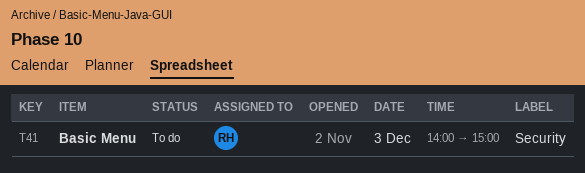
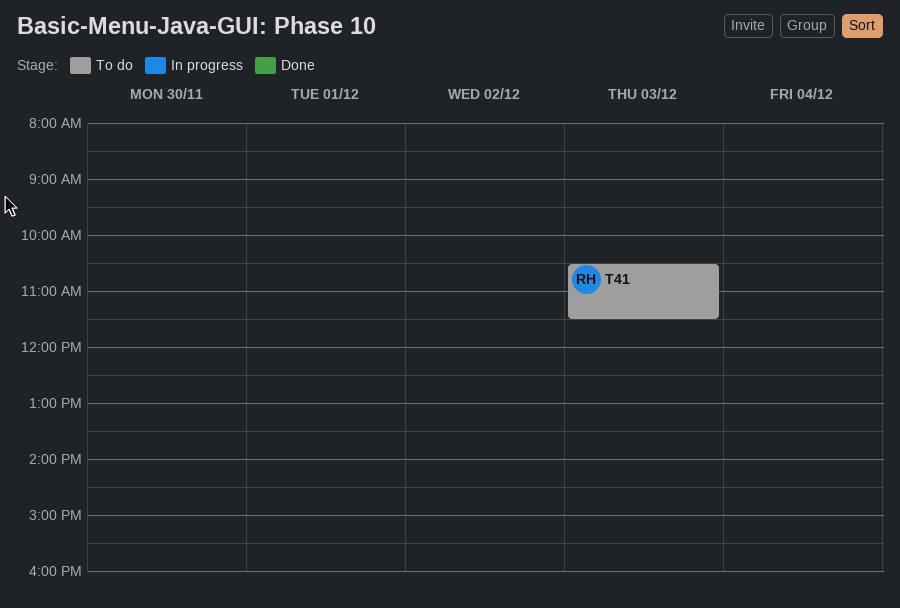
T41, begins: 14:00 -> 10:30
T41, ends: 15:00 -> 11:30

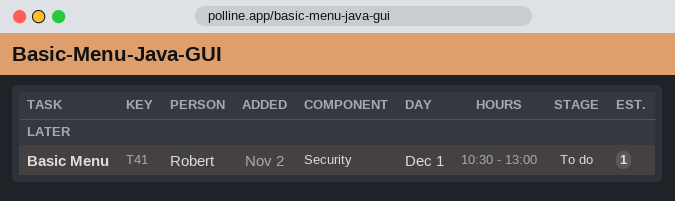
T41, day: Dec 3 -> Dec 1
T41, ends: 11:30 -> 13:00

